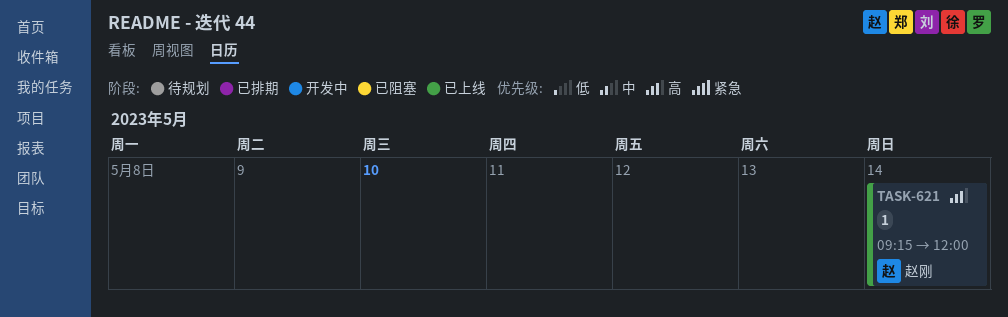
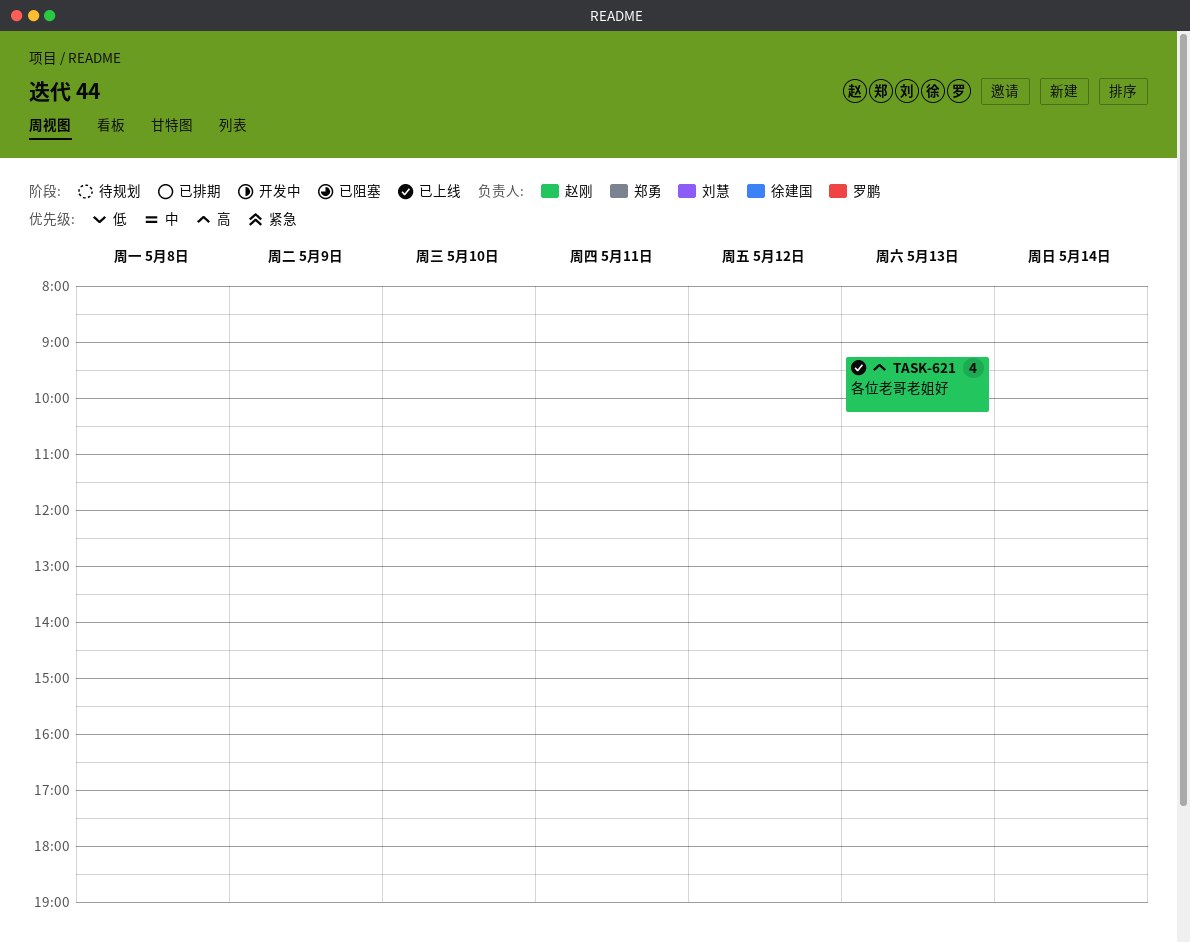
TASK-621, estimate: 1 -> 4
TASK-621, day: May 14 -> May 13
TASK-621, ends: 12:00 -> 10:15

